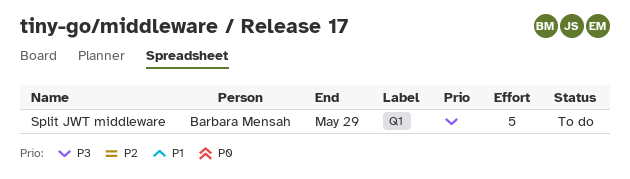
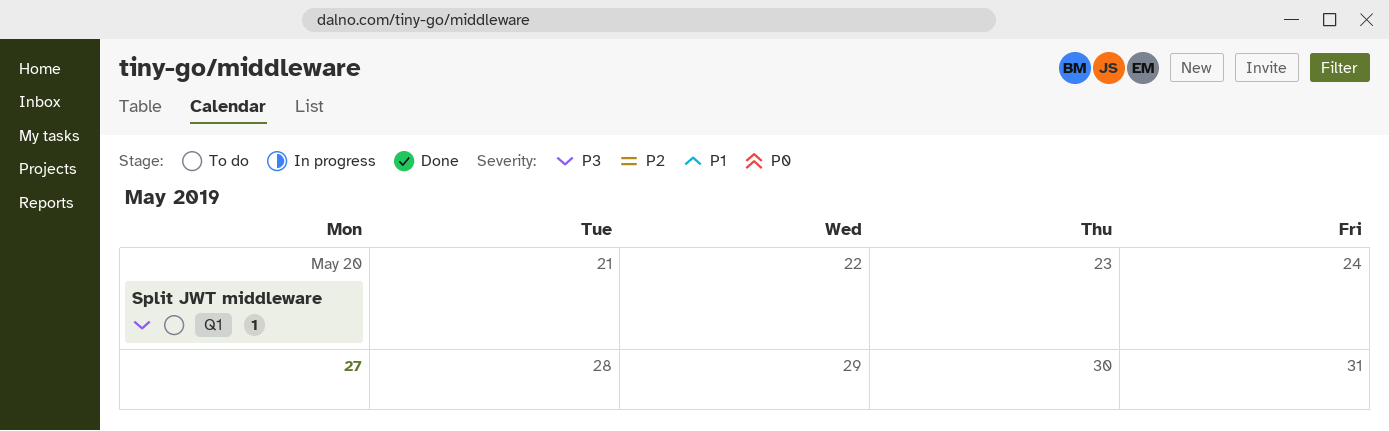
Split JWT middleware, estimate: 5 -> 1
Split JWT middleware, due: May 29 -> May 20

